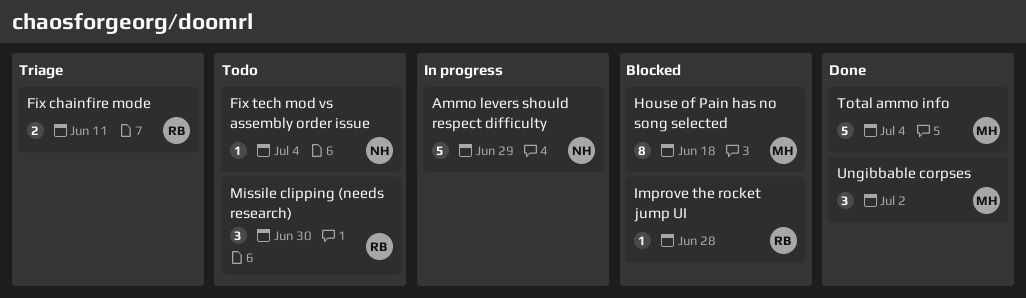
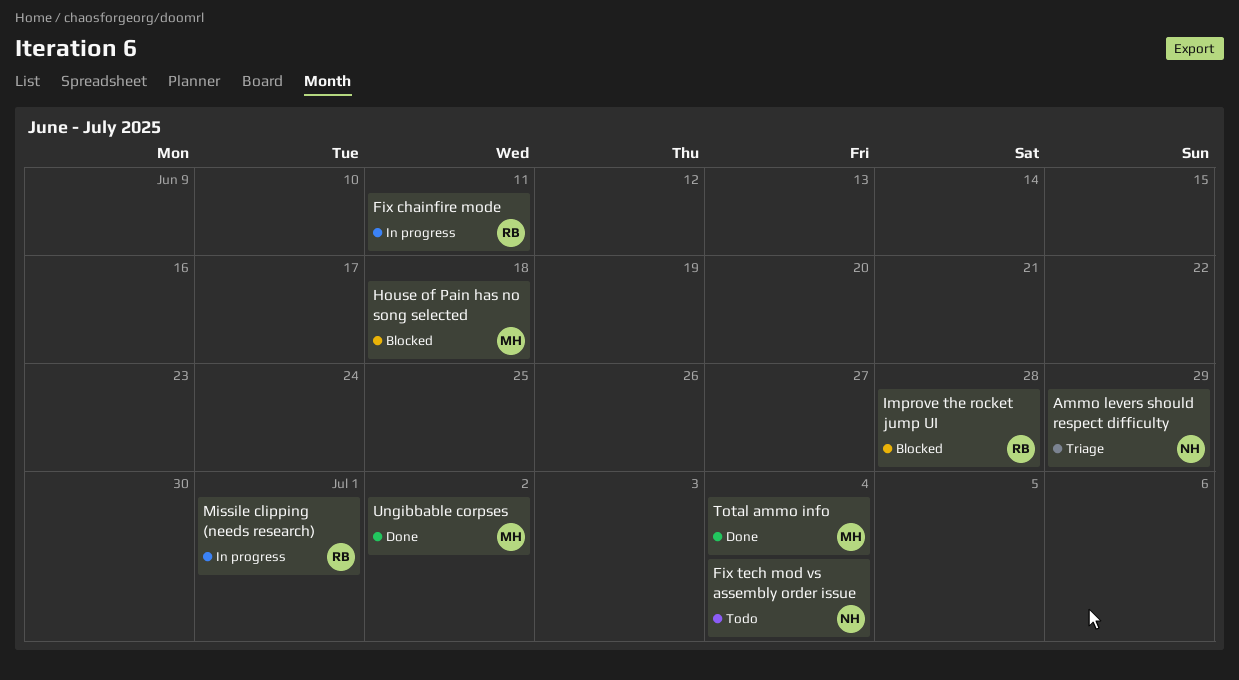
Ammo levers should respect difficulty, status: In progress -> Triage
Fix chainfire mode, status: Triage -> In progress
Missile clipping (needs research), status: Todo -> In progress
Missile clipping (needs research), due: Jun 30 -> Jul 1

